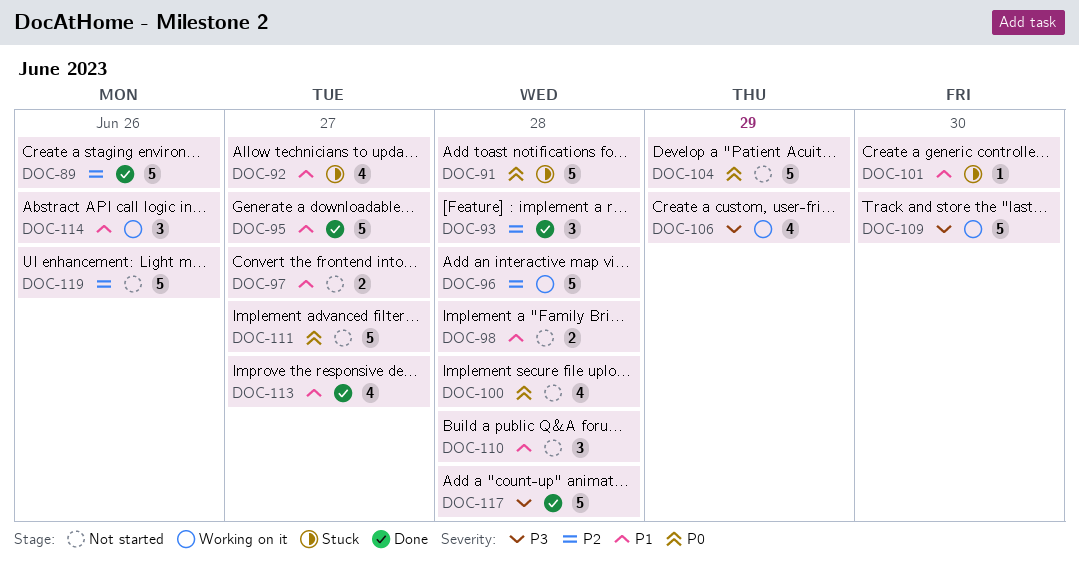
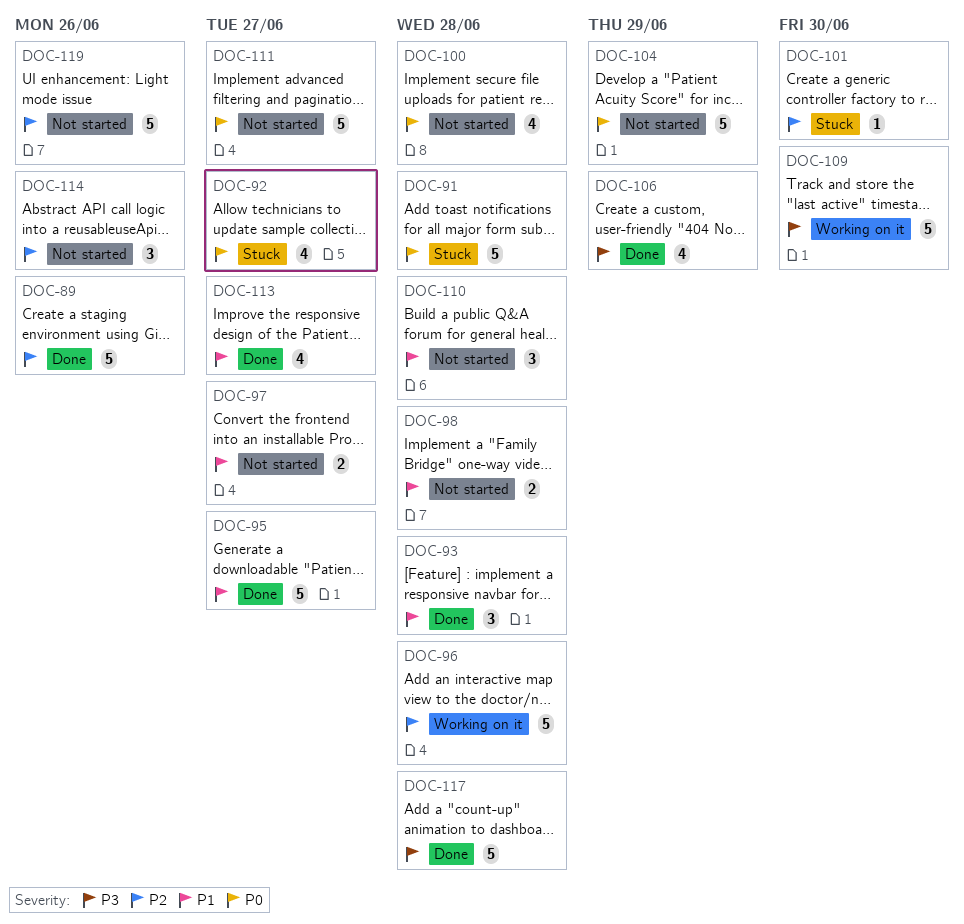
DOC-92, priority: P1 -> P0
DOC-93, priority: P2 -> P1
DOC-101, priority: P1 -> P2
DOC-106, status: Working on it -> Done
DOC-114, status: Working on it -> Not started
DOC-114, priority: P1 -> P2

